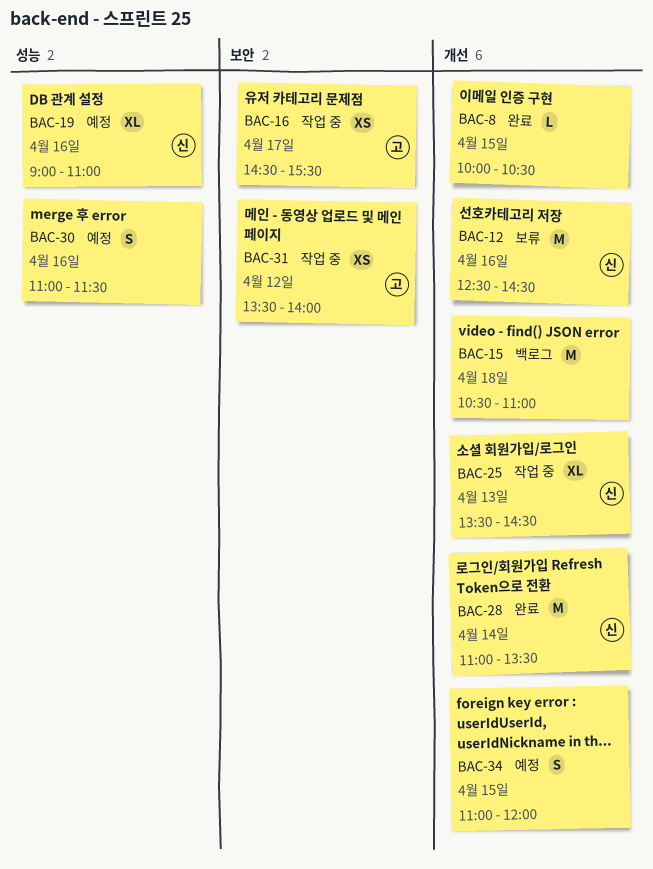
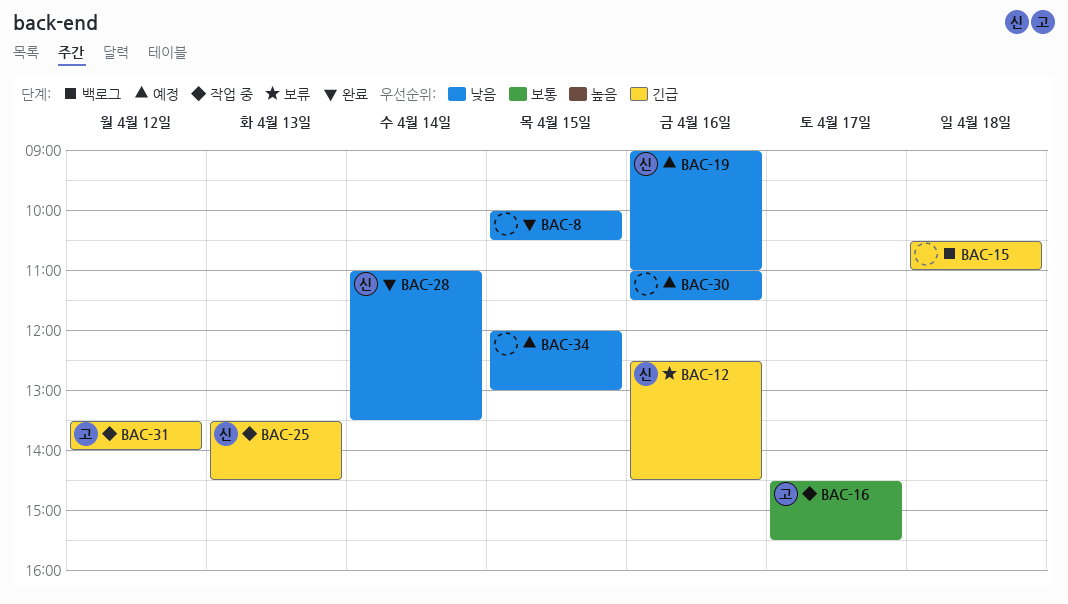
BAC-34, begins: 11:00 -> 12:00
BAC-34, ends: 12:00 -> 13:00

